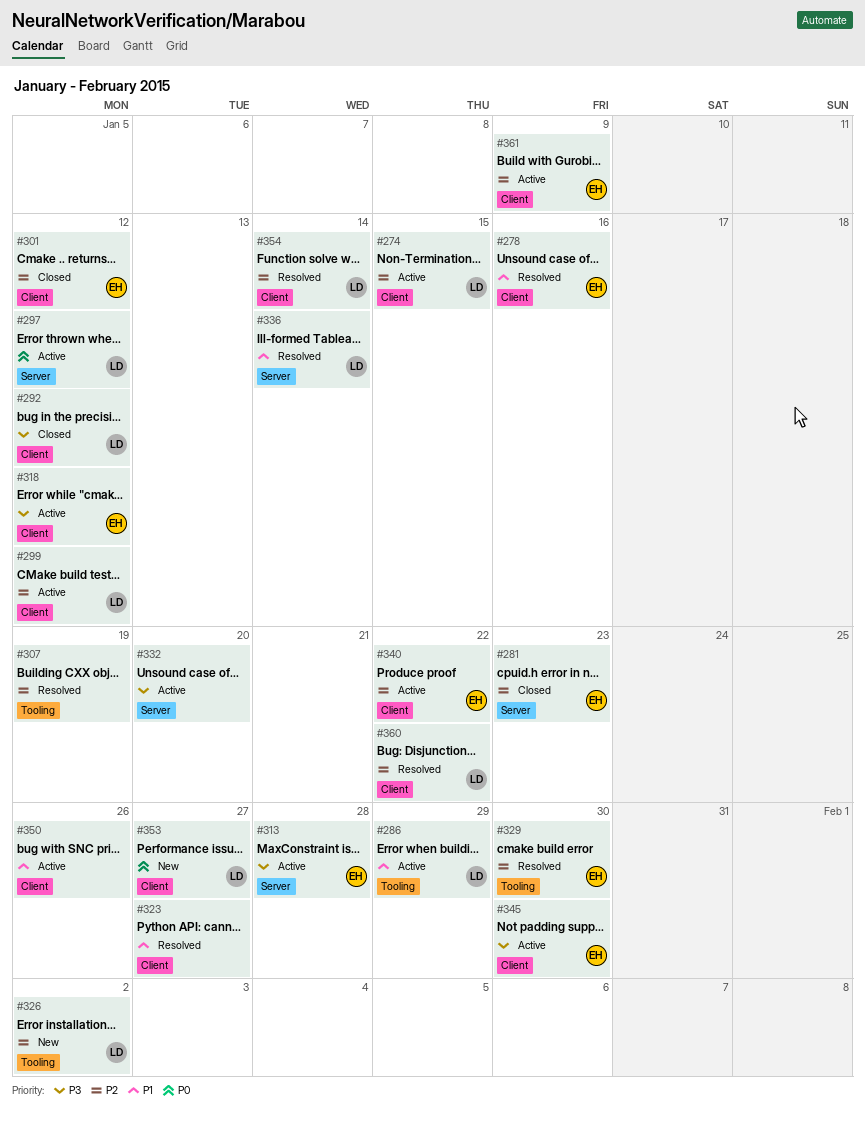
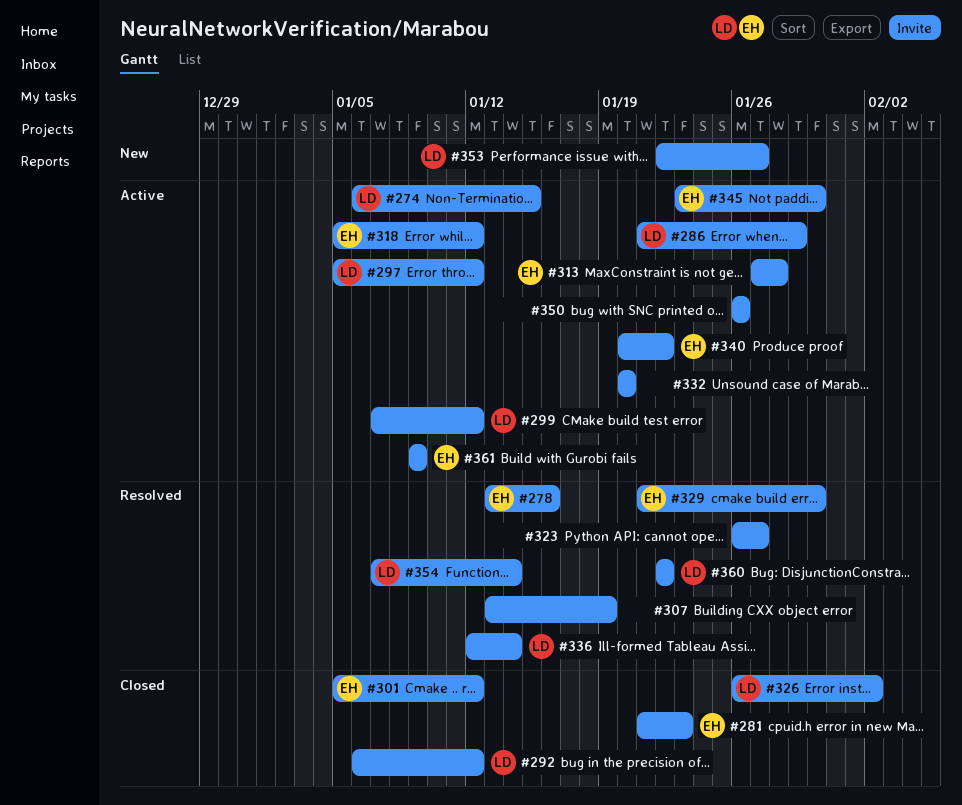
#326, status: New -> Closed

